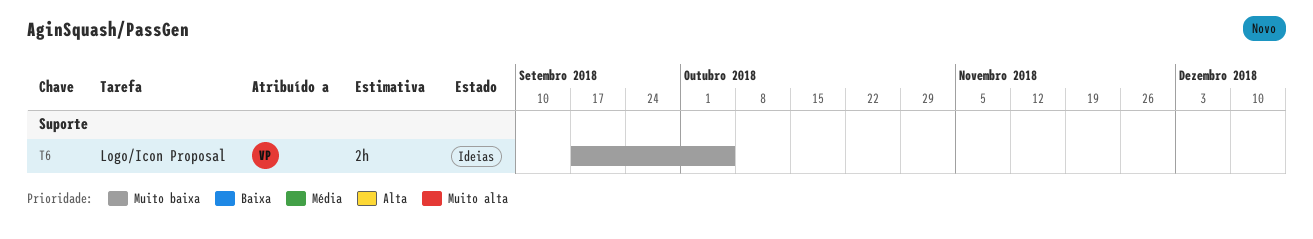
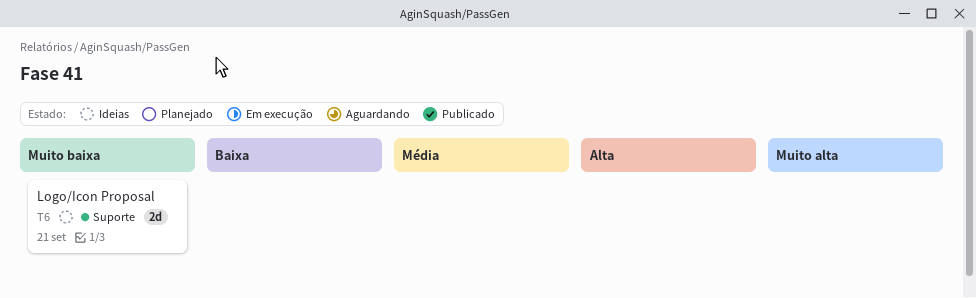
T6, estimate: 2h -> 2d
T6, due: Oct 5 -> Sep 21

